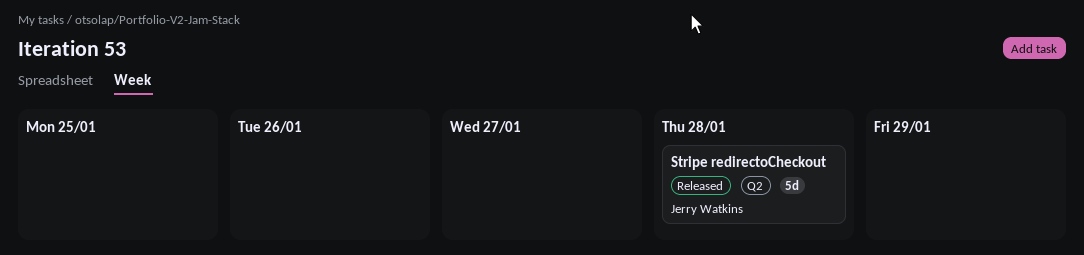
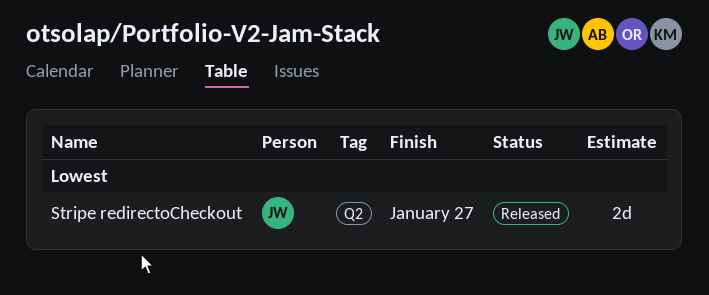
Stripe redirectoCheckout, estimate: 5d -> 2d
Stripe redirectoCheckout, due: Jan 28 -> Jan 27

